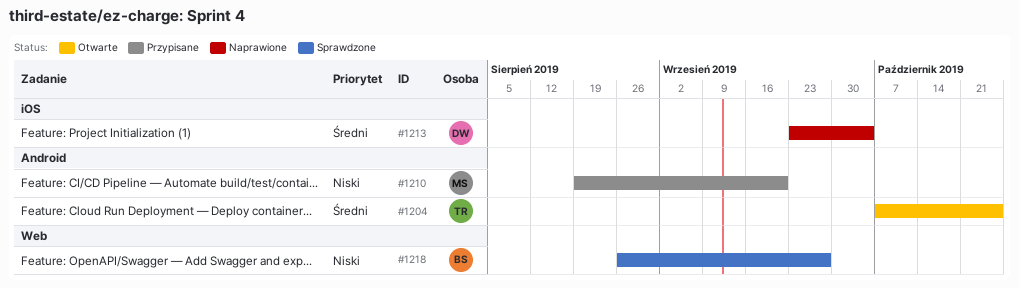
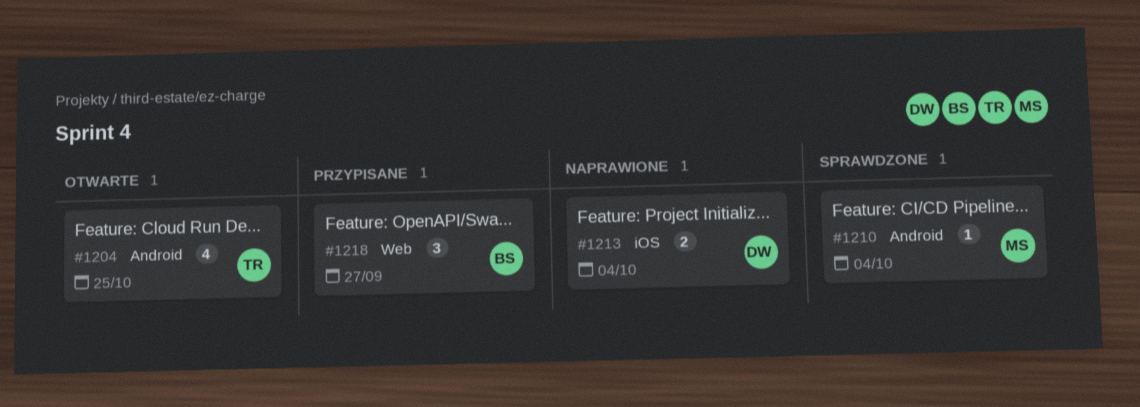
#1210, status: Przypisane -> Sprawdzone
#1210, due: Sep 20 -> Oct 4
#1218, status: Sprawdzone -> Przypisane

